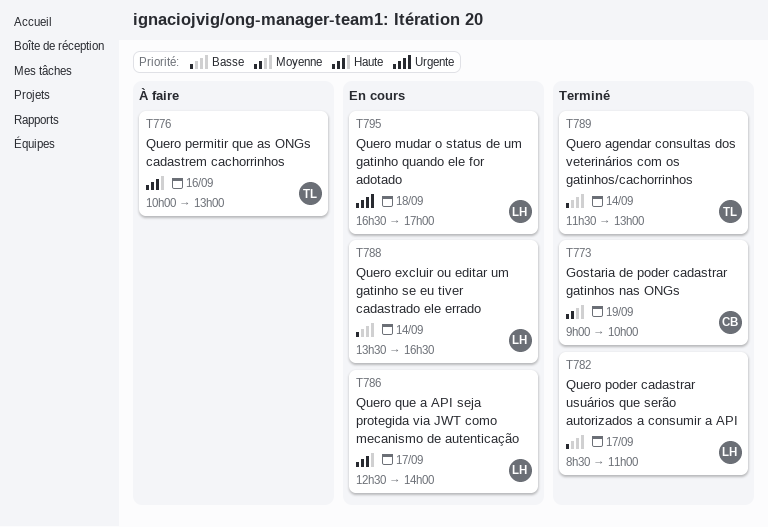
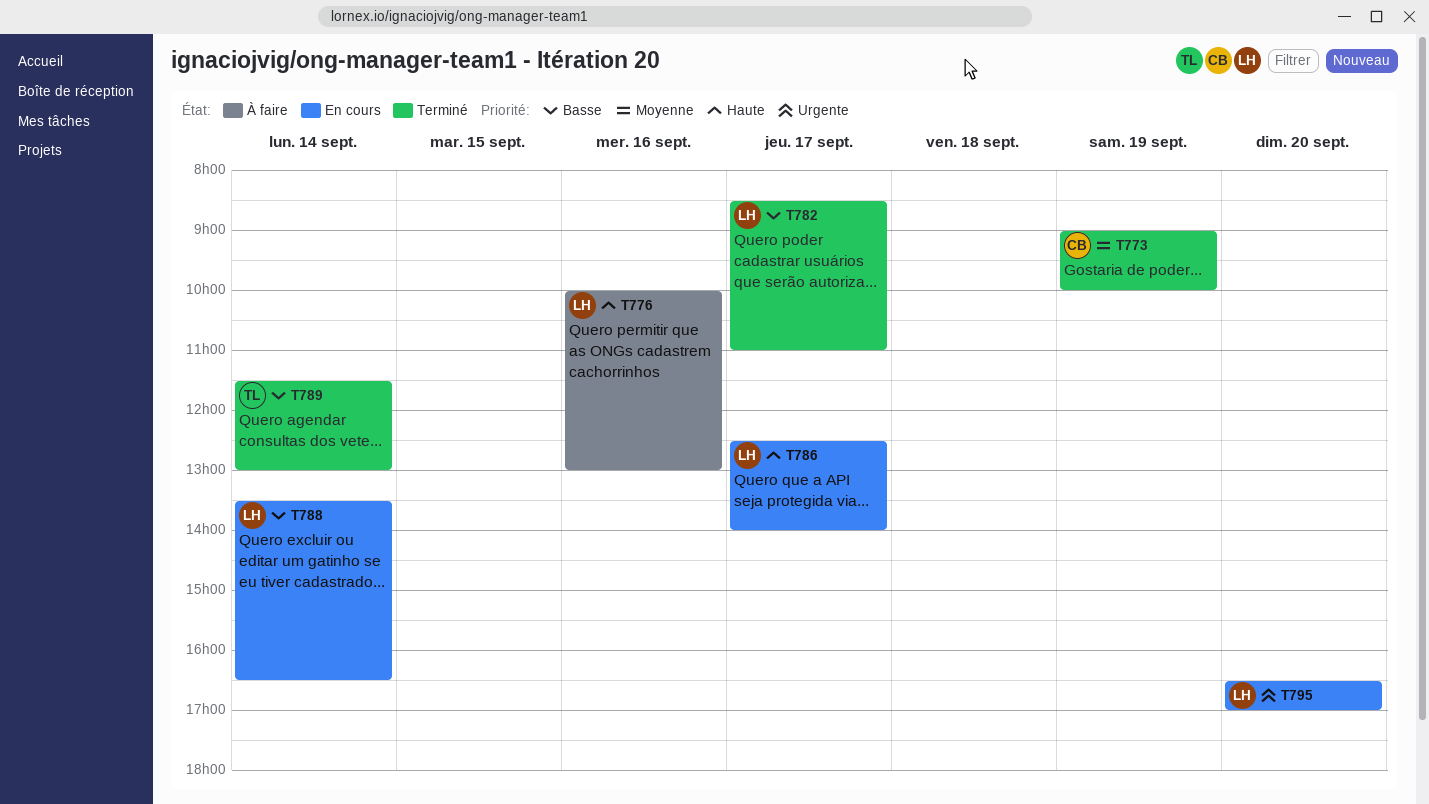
T776, owner: TL -> LH
T795, day: Sep 18 -> Sep 20

